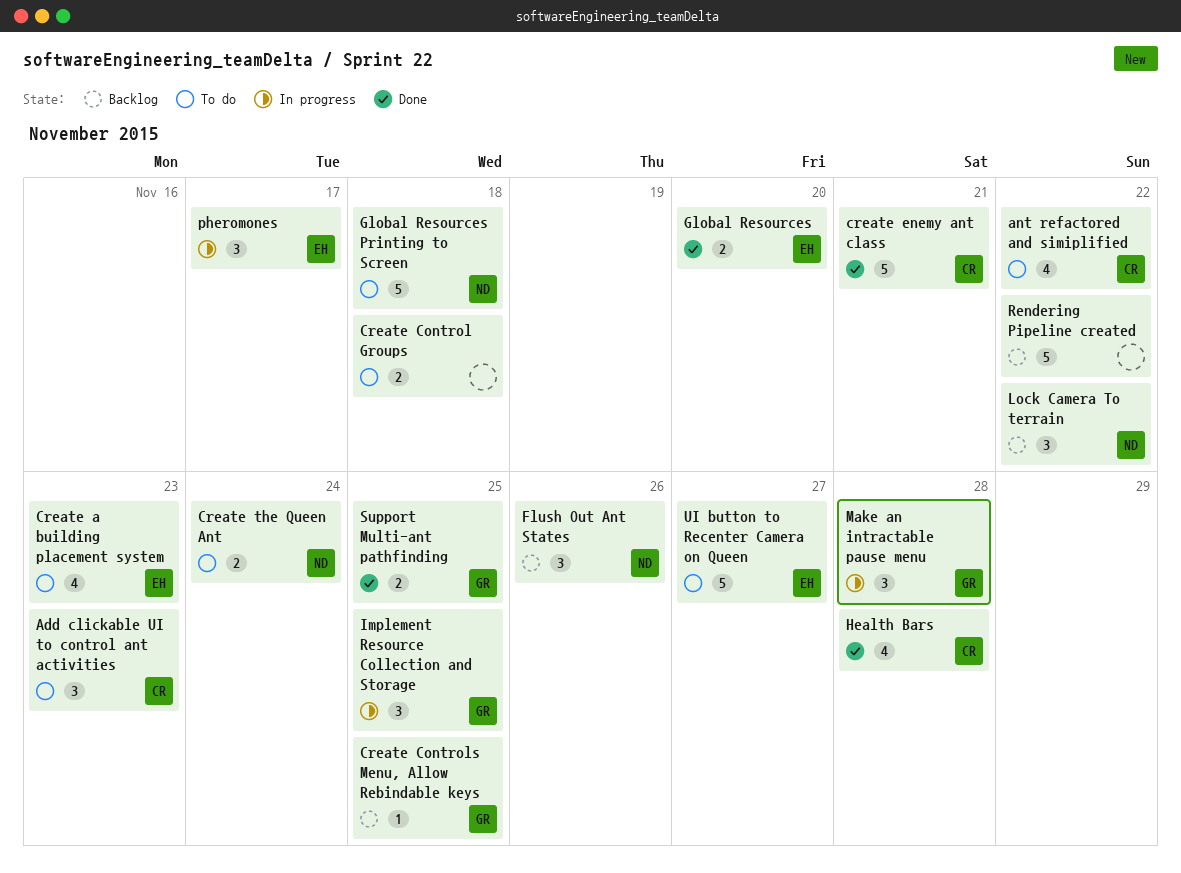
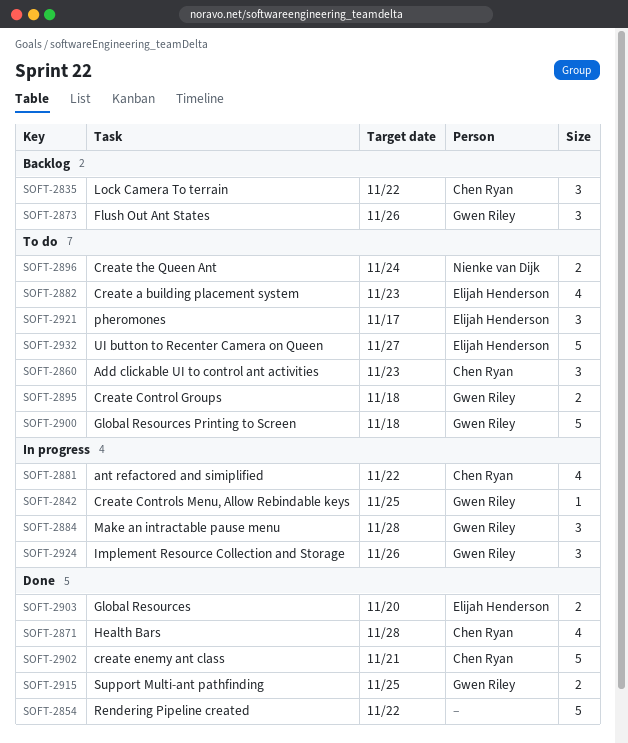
ant refactored and simiplified, status: To do -> In progress
Create Control Groups, owner: none -> Gwen Riley
Create Controls Menu, Allow Rebindable keys, status: Backlog -> In progress
Flush Out Ant States, owner: Nienke van Dijk -> Gwen Riley
Global Resources Printing to Screen, owner: Nienke van Dijk -> Gwen Riley
Implement Resource Collection and Storage, due: Nov 25 -> Nov 26
Lock Camera To terrain, owner: Nienke van Dijk -> Chen Ryan
pheromones, status: In progress -> To do
Rendering Pipeline created, status: Backlog -> Done

